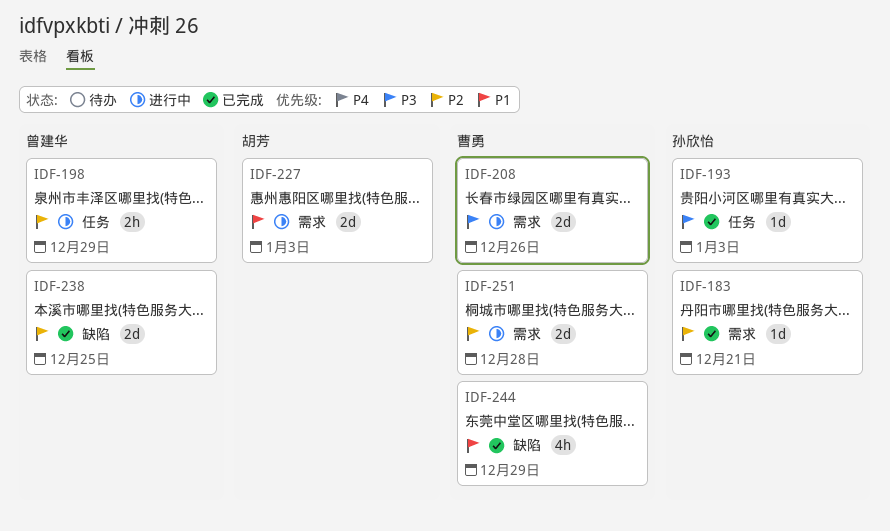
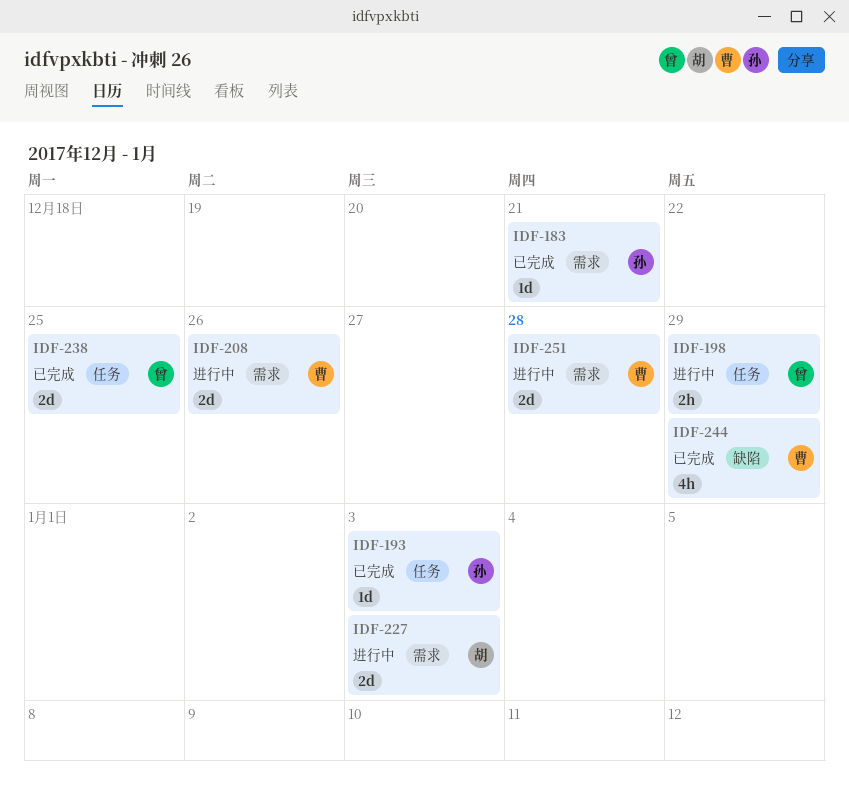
IDF-238, label: 缺陷 -> 任务

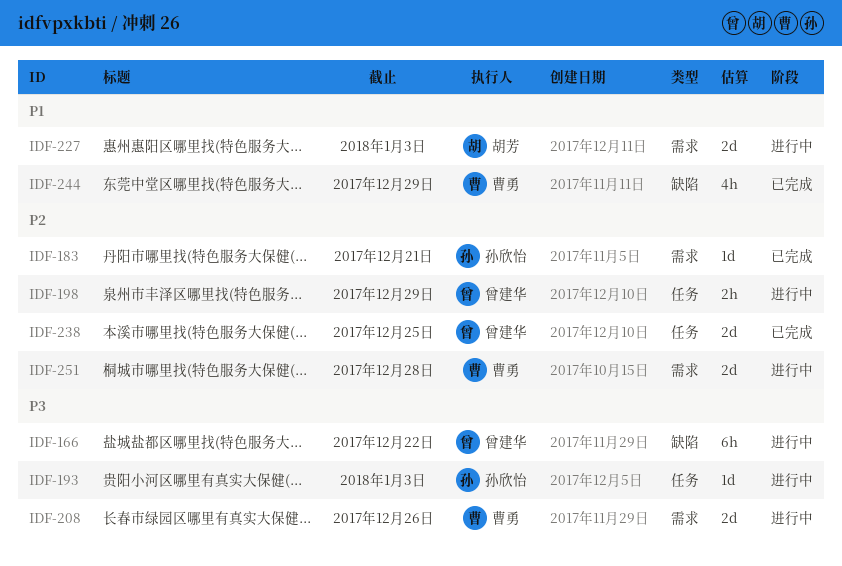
IDF-166: none -> present
IDF-193, status: 已完成 -> 进行中

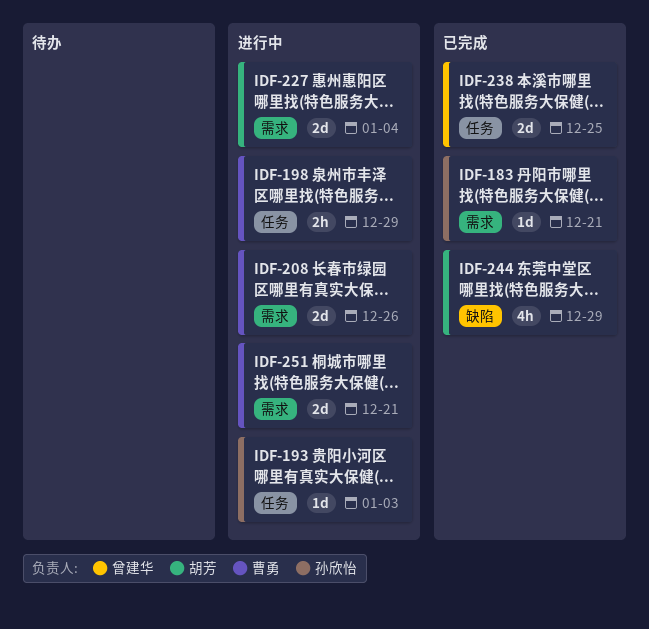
IDF-166: present -> none
IDF-198, owner: 曾建华 -> 曹勇
IDF-227, due: Jan 3 -> Jan 4
IDF-244, owner: 曹勇 -> 胡芳
IDF-251, due: Dec 28 -> Dec 21

